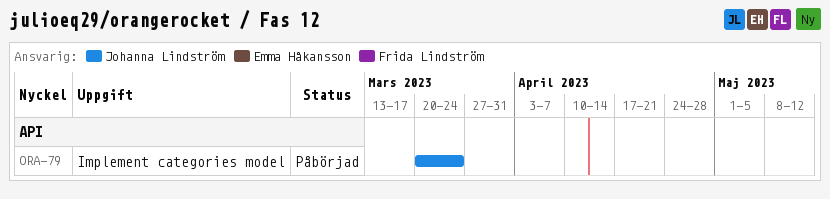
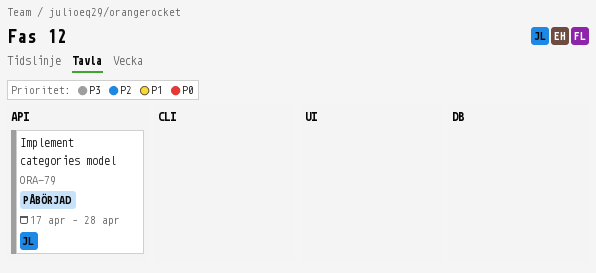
ORA-79, start: Mar 20 -> Apr 17
ORA-79, due: Mar 24 -> Apr 28

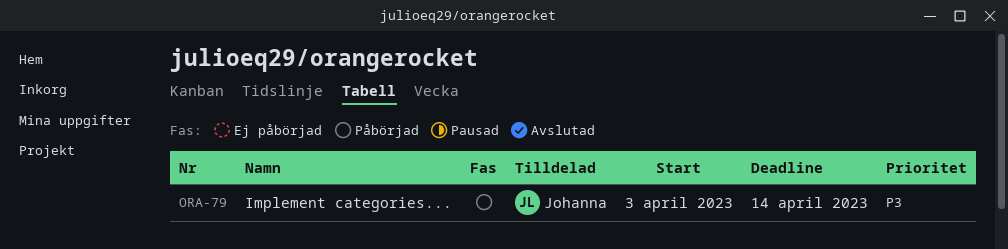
ORA-79, start: Apr 17 -> Apr 3
ORA-79, due: Apr 28 -> Apr 14

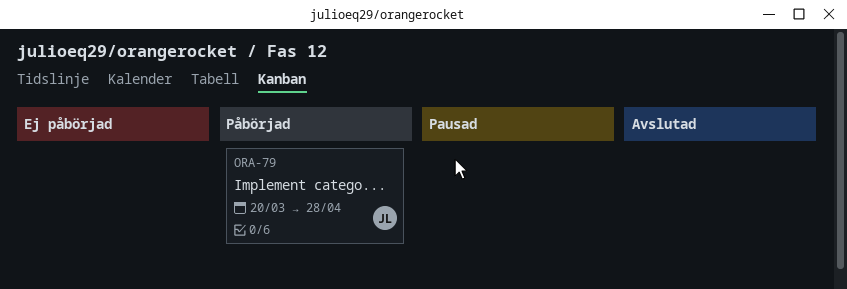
ORA-79, start: Apr 3 -> Mar 20
ORA-79, due: Apr 14 -> Apr 28

